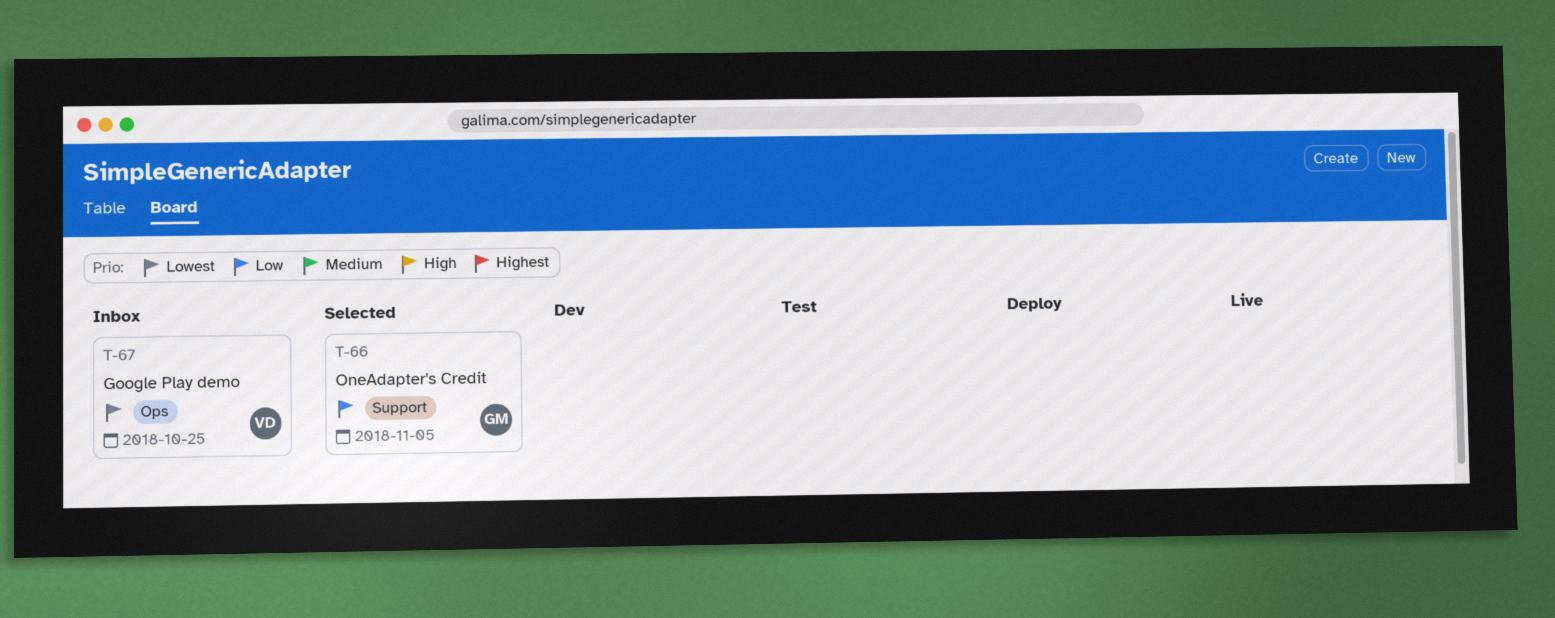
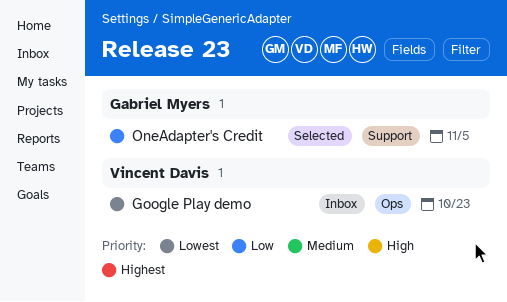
Google Play demo, due: Oct 25 -> Oct 23

